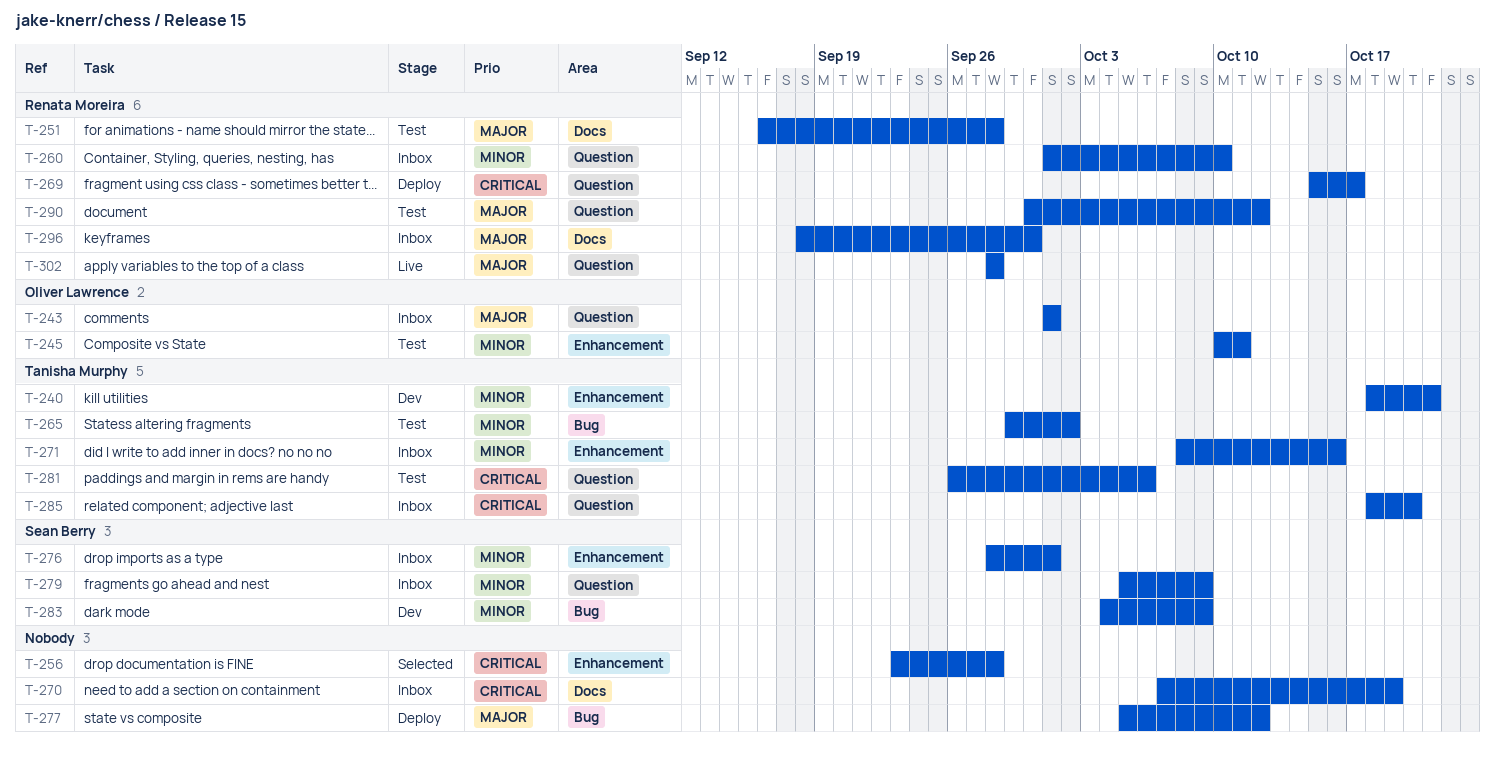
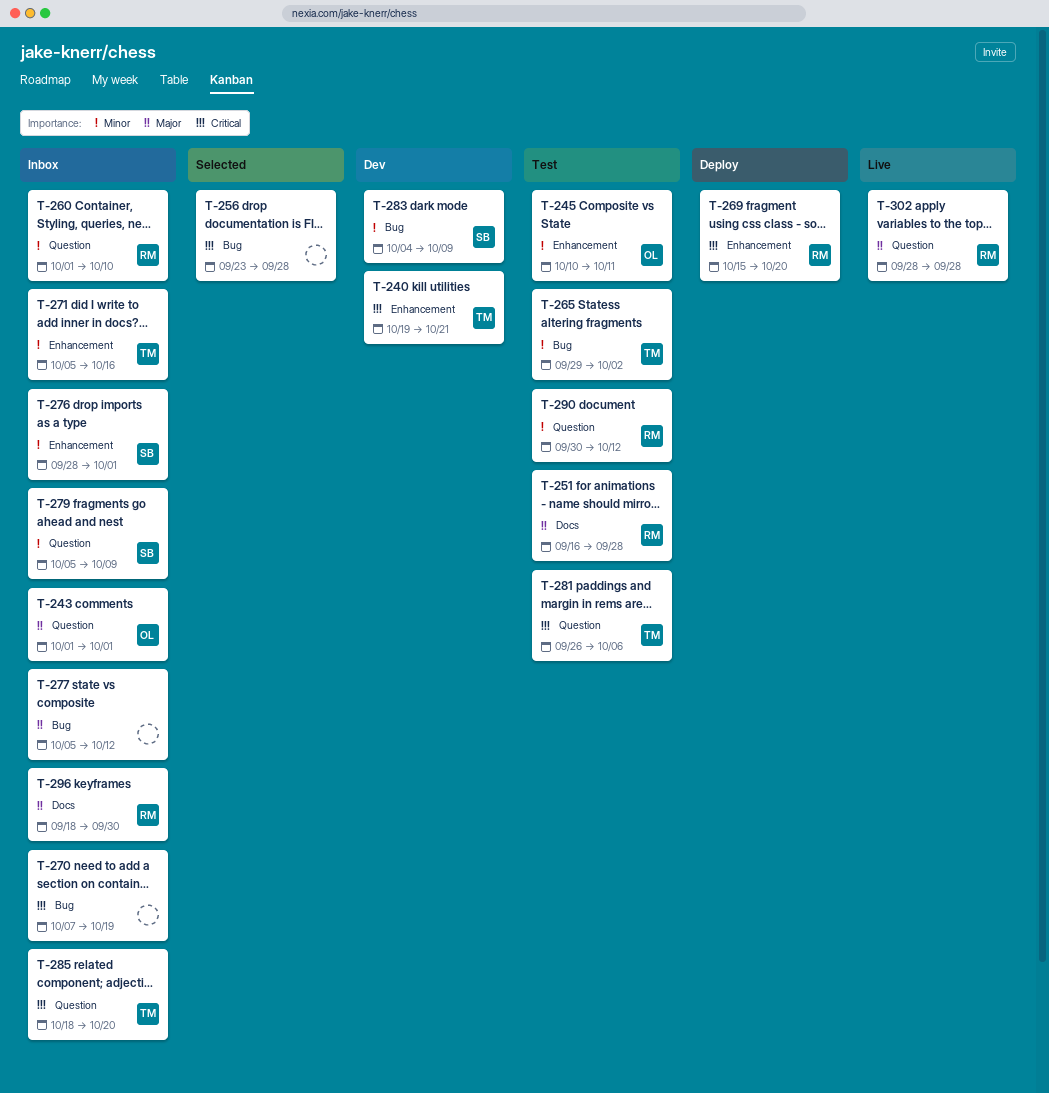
T-240, priority: Minor -> Critical
T-240, start: Oct 18 -> Oct 19
T-256, label: Enhancement -> Bug
T-269, label: Question -> Enhancement
T-269, due: Oct 17 -> Oct 20
T-270, label: Docs -> Bug
T-271, start: Oct 8 -> Oct 5
T-277, status: Deploy -> Inbox
T-290, priority: Major -> Minor

